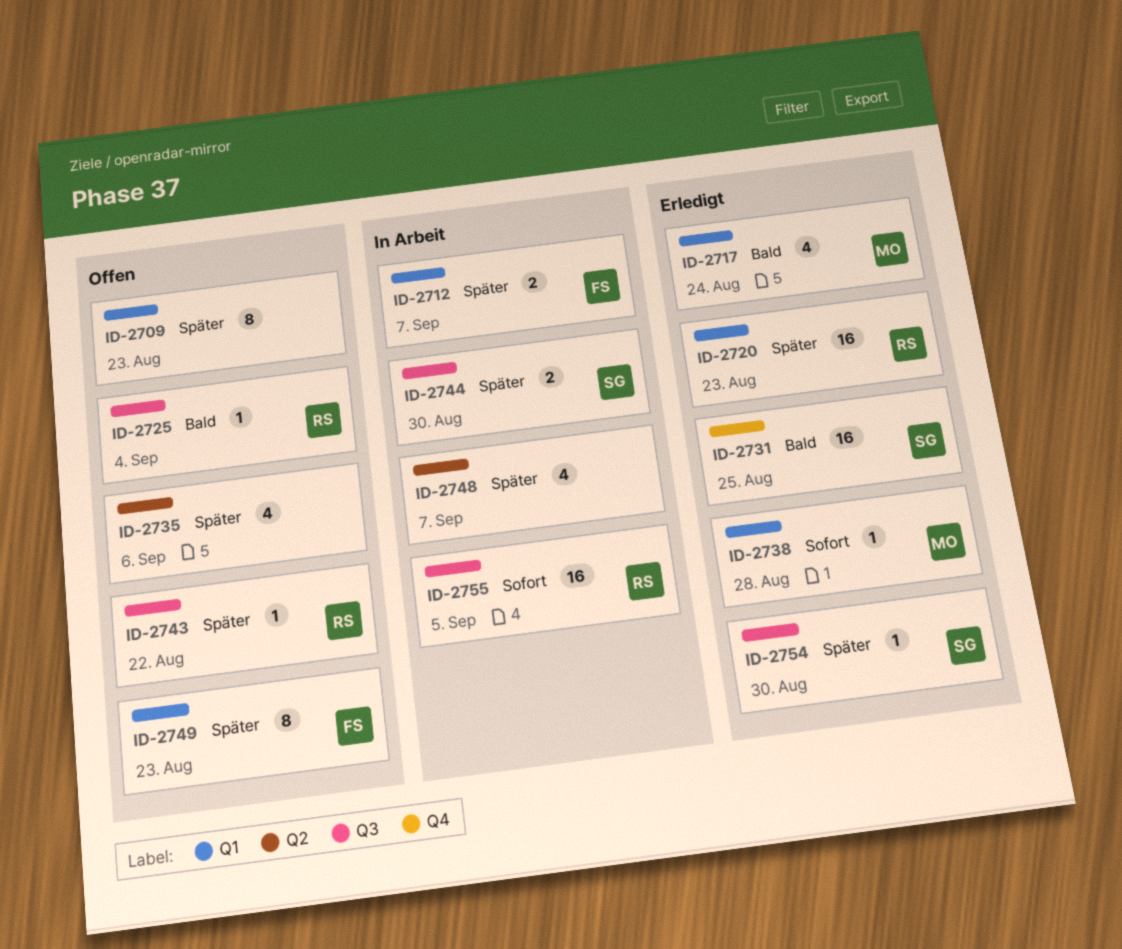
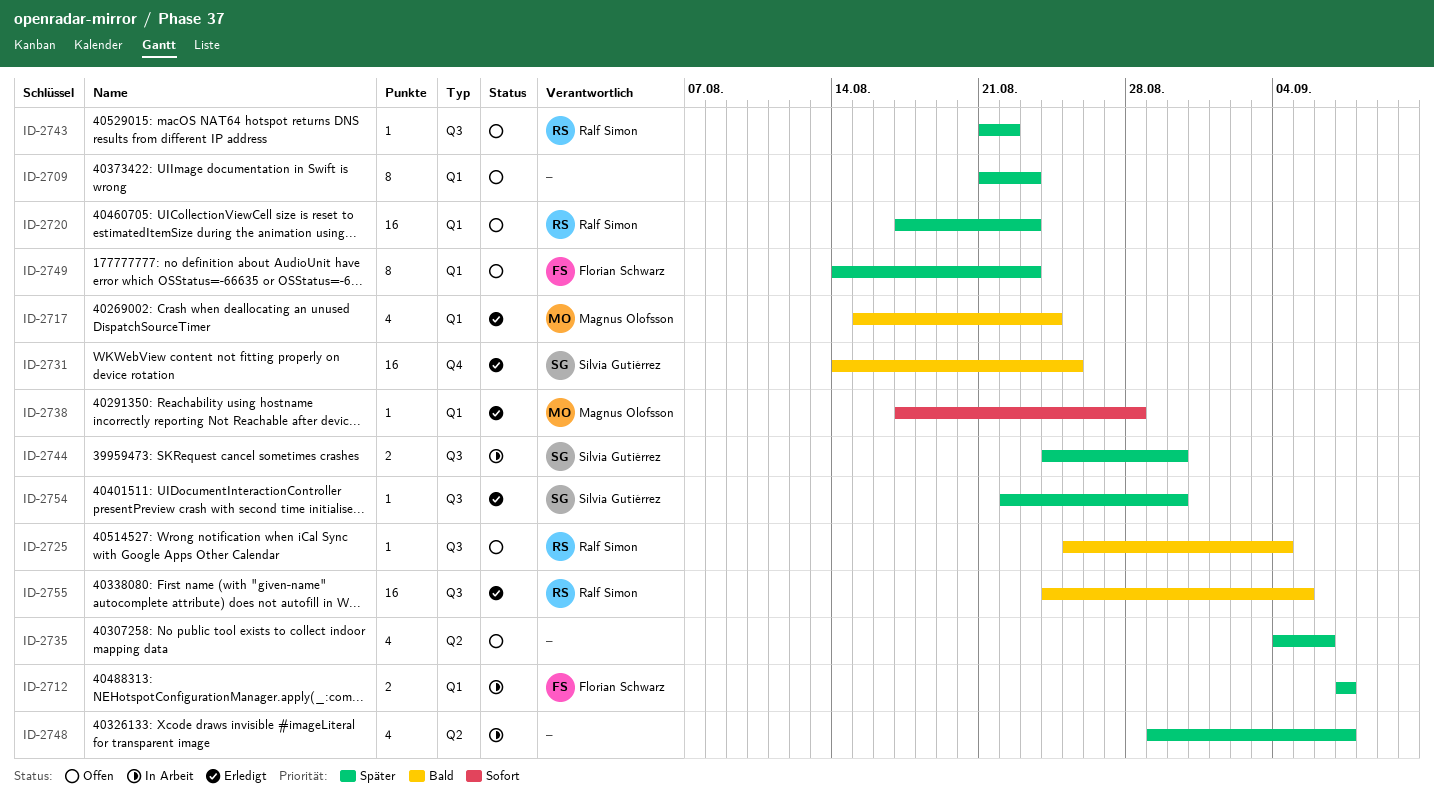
ID-2720, status: Erledigt -> Offen
ID-2755, status: In Arbeit -> Erledigt
ID-2755, priority: Sofort -> Bald

